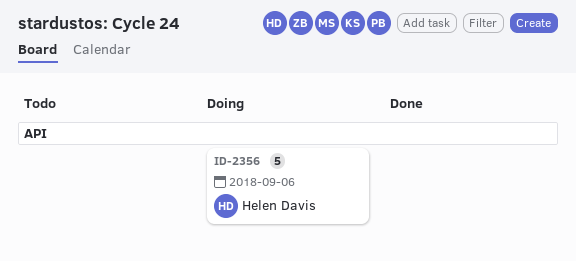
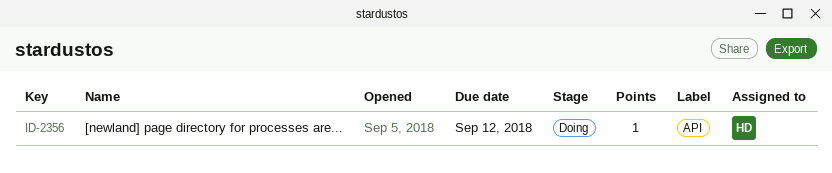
ID-2356, estimate: 5 -> 1
ID-2356, due: Sep 6 -> Sep 12

